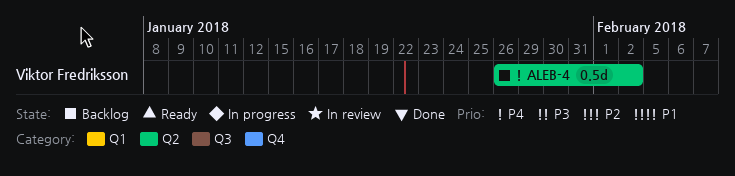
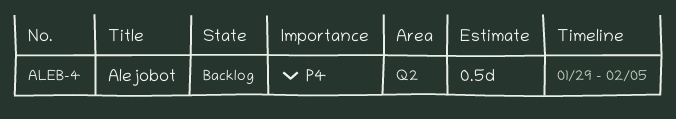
ALEB-4, start: Jan 26 -> Jan 29
ALEB-4, due: Feb 2 -> Feb 5

